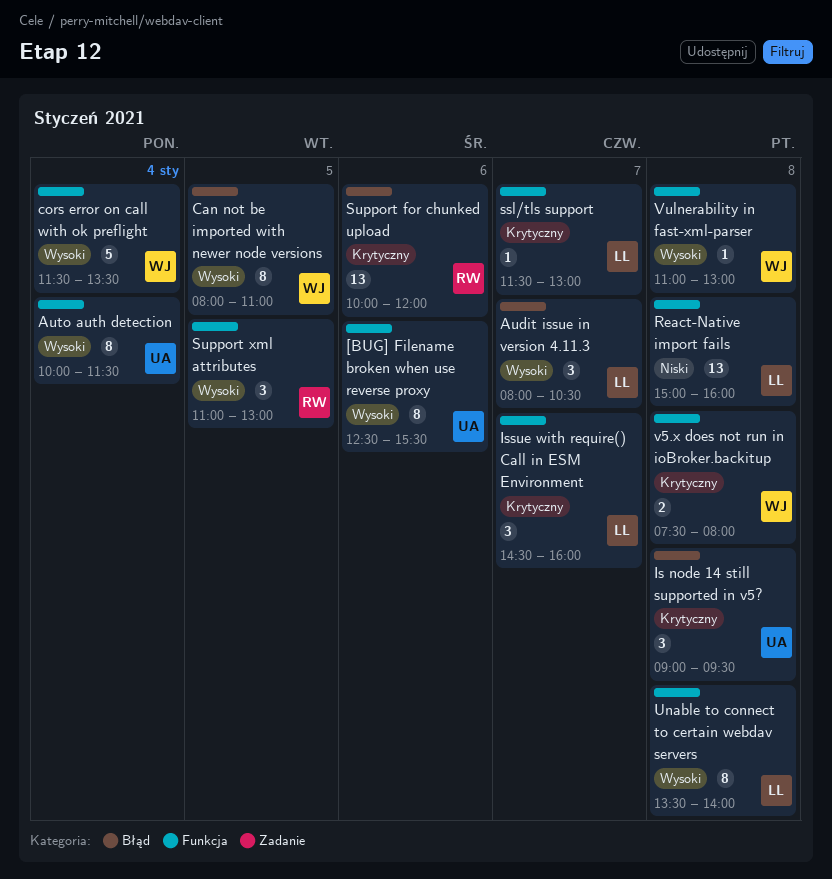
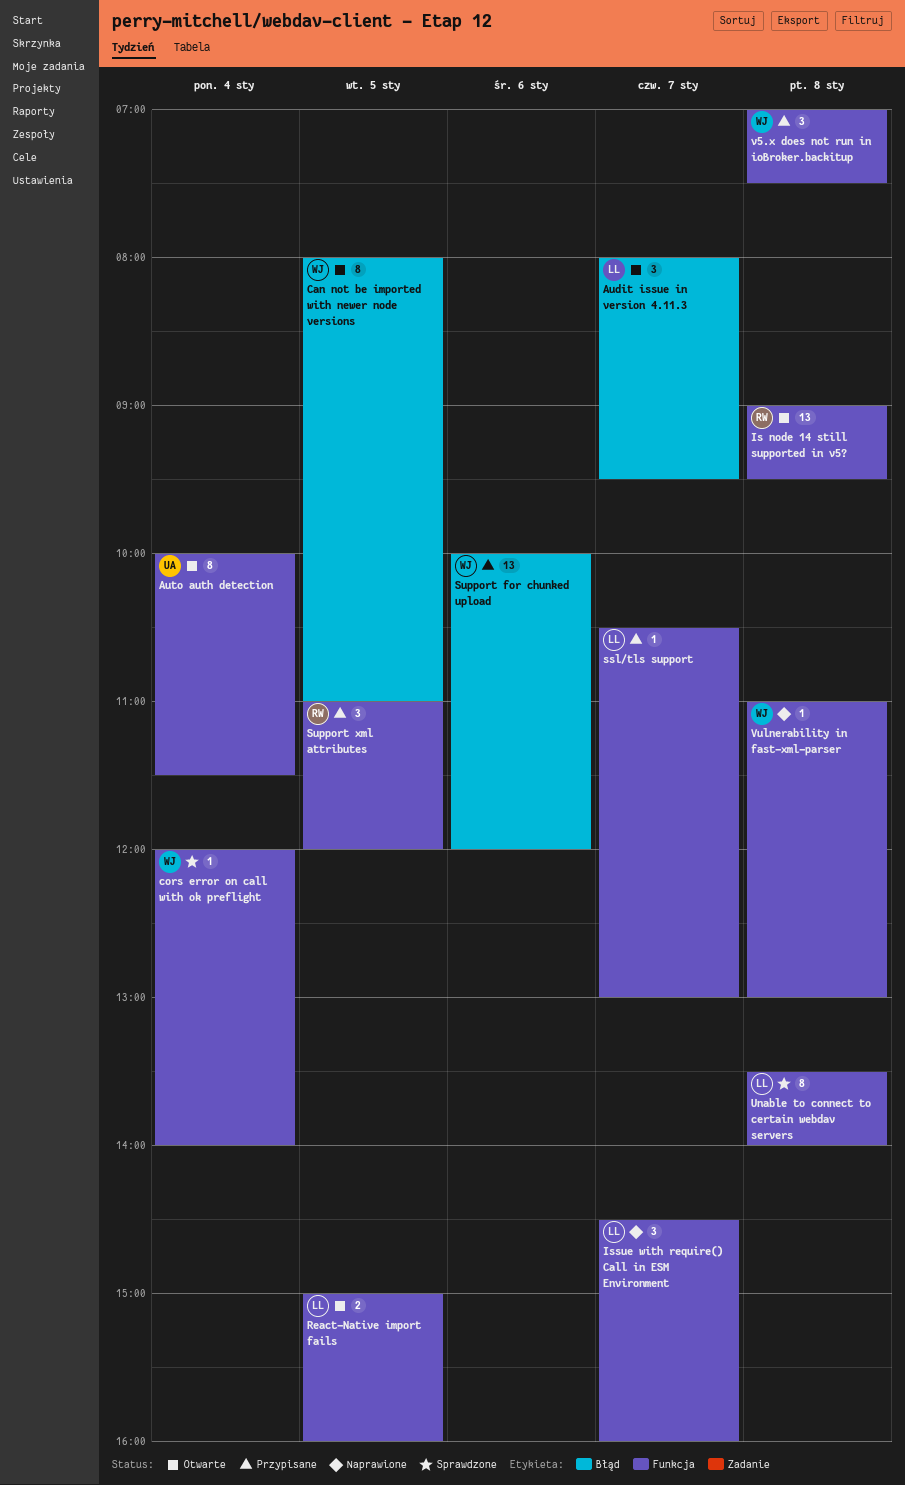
[BUG] Filename broken when use reverse proxy: present -> none
Audit issue in version 4.11.3, ends: 10:30 -> 09:30
cors error on call with ok preflight, estimate: 5 -> 1
cors error on call with ok preflight, begins: 11:30 -> 12:00
cors error on call with ok preflight, ends: 13:30 -> 14:00
Is node 14 still supported in v5?, owner: UA -> RW
Is node 14 still supported in v5?, label: Błąd -> Funkcja
Is node 14 still supported in v5?, estimate: 3 -> 13
React-Native import fails, estimate: 13 -> 2
React-Native import fails, day: Jan 8 -> Jan 5
ssl/tls support, begins: 11:30 -> 10:30
Support for chunked upload, owner: RW -> WJ
Support xml attributes, ends: 13:00 -> 12:00
v5.x does not run in ioBroker.backitup, estimate: 2 -> 3
v5.x does not run in ioBroker.backitup, begins: 07:30 -> 07:00
v5.x does not run in ioBroker.backitup, ends: 08:00 -> 07:30

